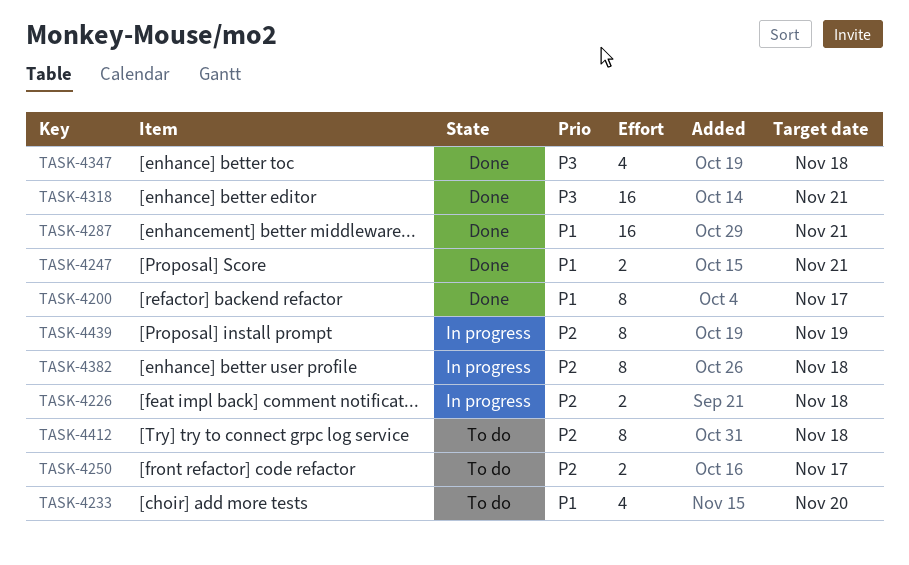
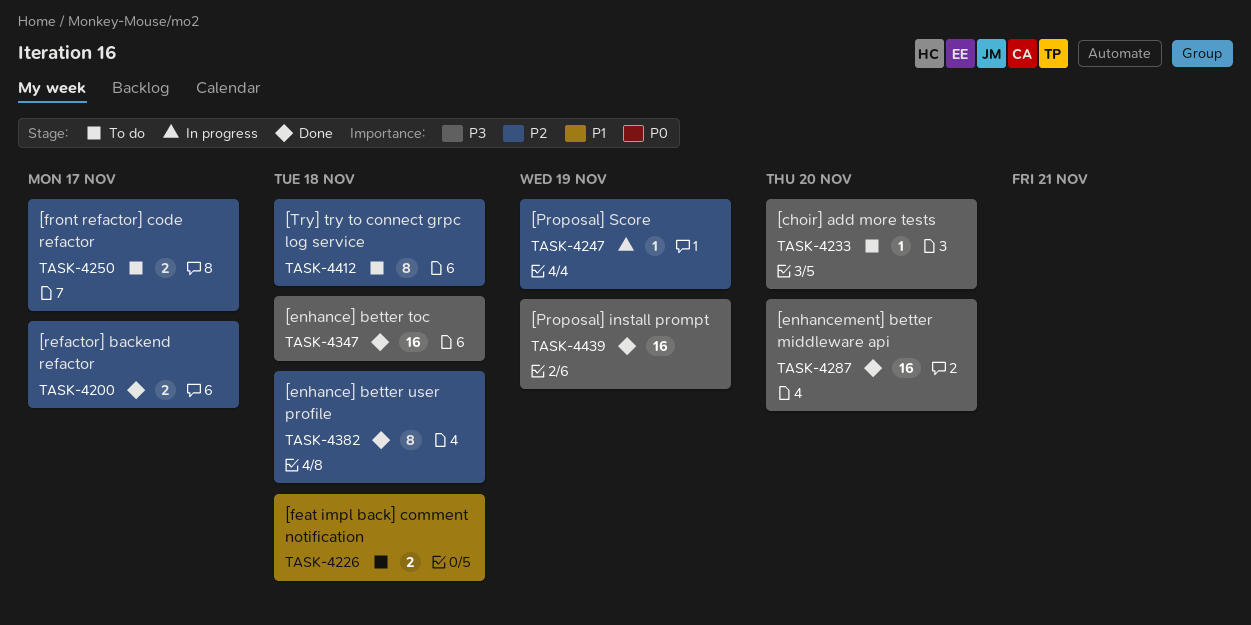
TASK-4200, priority: P1 -> P2
TASK-4200, estimate: 8 -> 2
TASK-4226, status: In progress -> To do
TASK-4226, priority: P2 -> P1
TASK-4233, priority: P1 -> P3
TASK-4233, estimate: 4 -> 1
TASK-4247, status: Done -> In progress
TASK-4247, priority: P1 -> P2
TASK-4247, estimate: 2 -> 1
TASK-4247, due: Nov 21 -> Nov 19
TASK-4287, priority: P1 -> P3
TASK-4287, due: Nov 21 -> Nov 20
TASK-4318: present -> none
TASK-4347, estimate: 4 -> 16
TASK-4382, status: In progress -> Done
TASK-4439, status: In progress -> Done
TASK-4439, priority: P2 -> P3
TASK-4439, estimate: 8 -> 16

